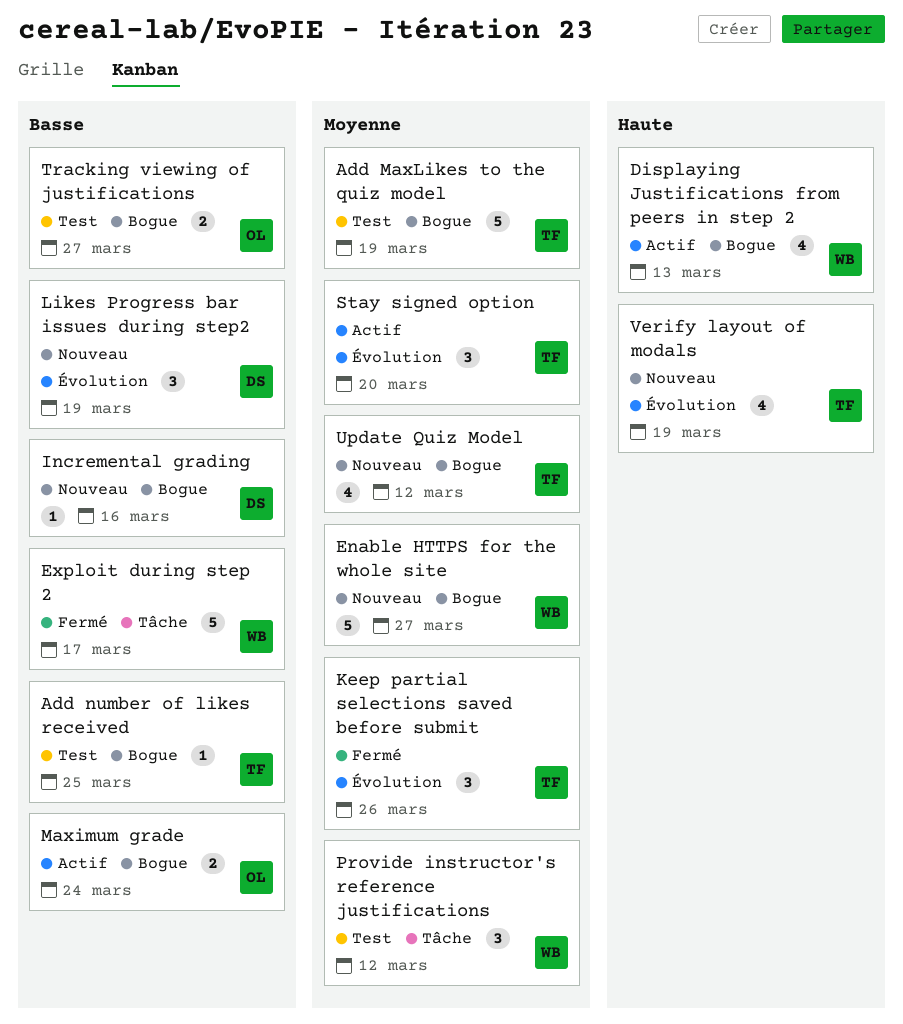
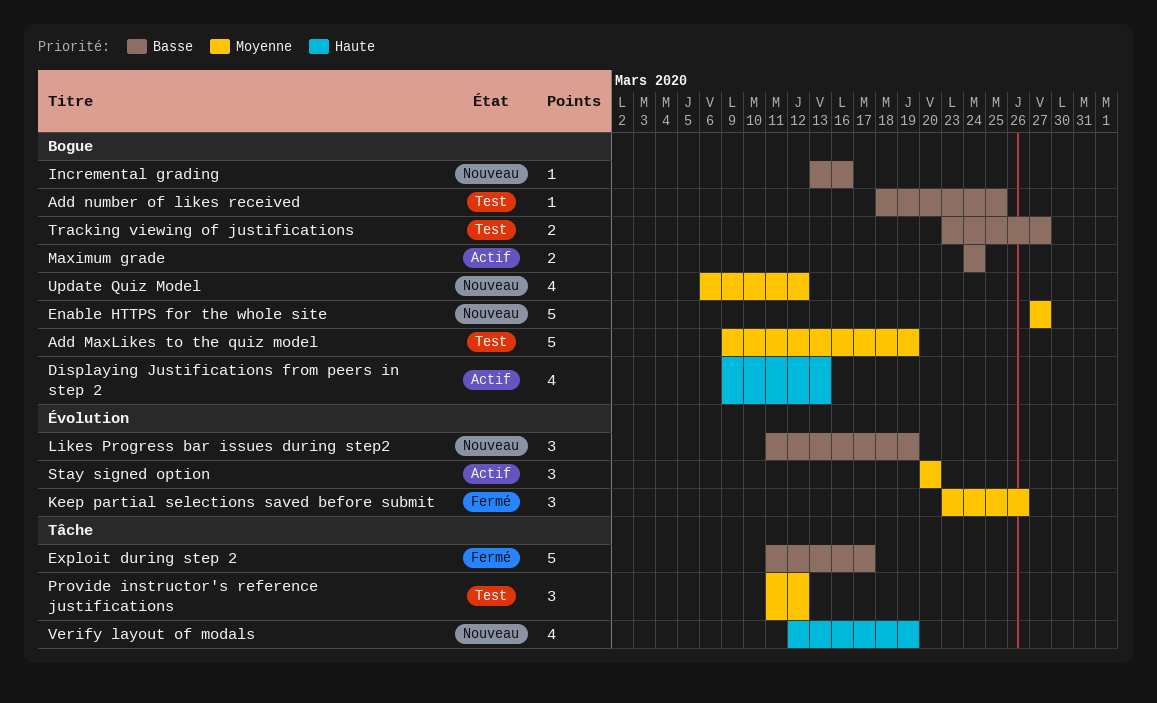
Verify layout of modals, label: Évolution -> Tâche

